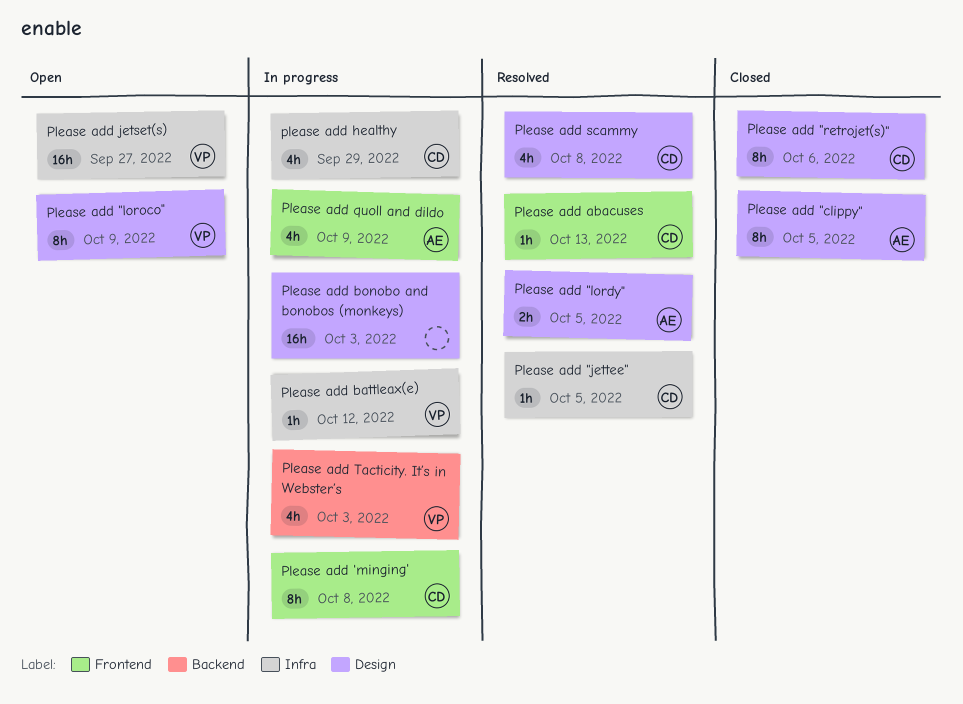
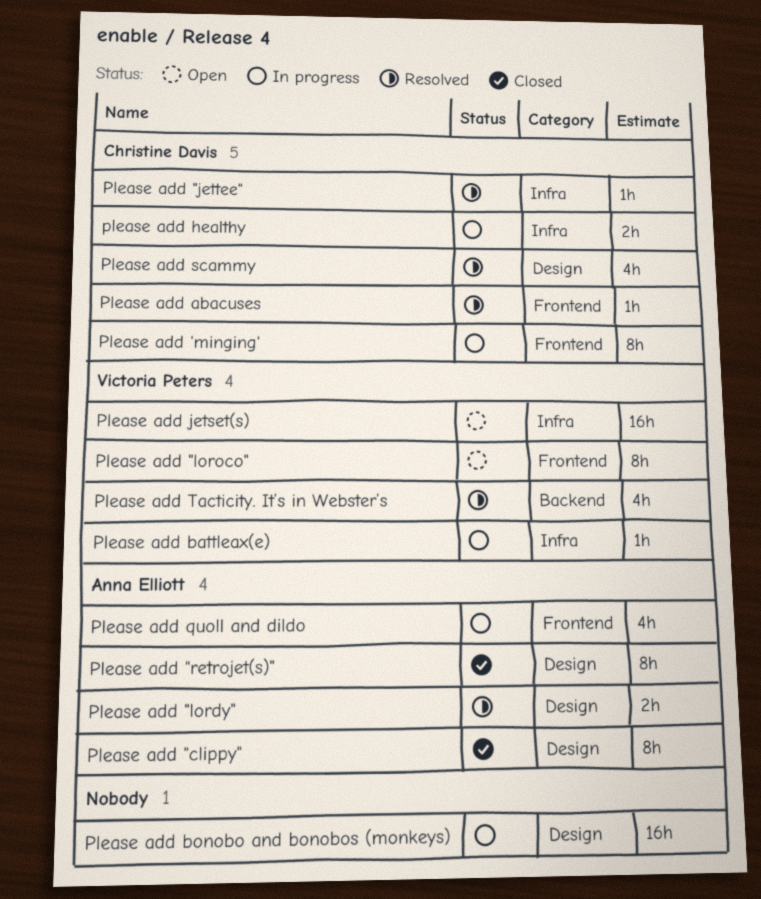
Please add "loroco", label: Design -> Frontend
Please add "retrojet(s)", owner: Christine Davis -> Anna Elliott
please add healthy, estimate: 4h -> 2h
Please add Tacticity. It’s in Webster’s, status: In progress -> Resolved

